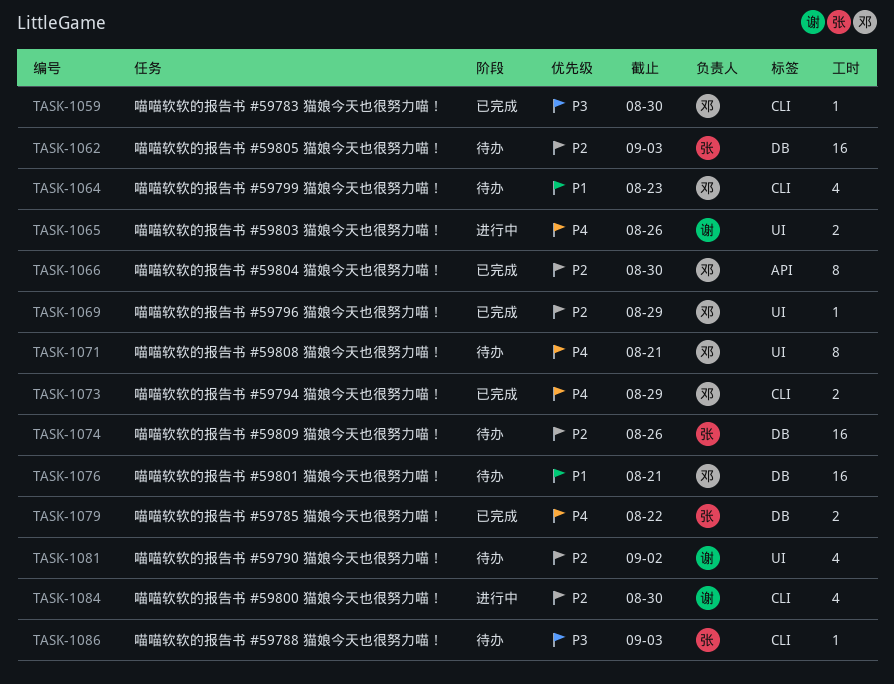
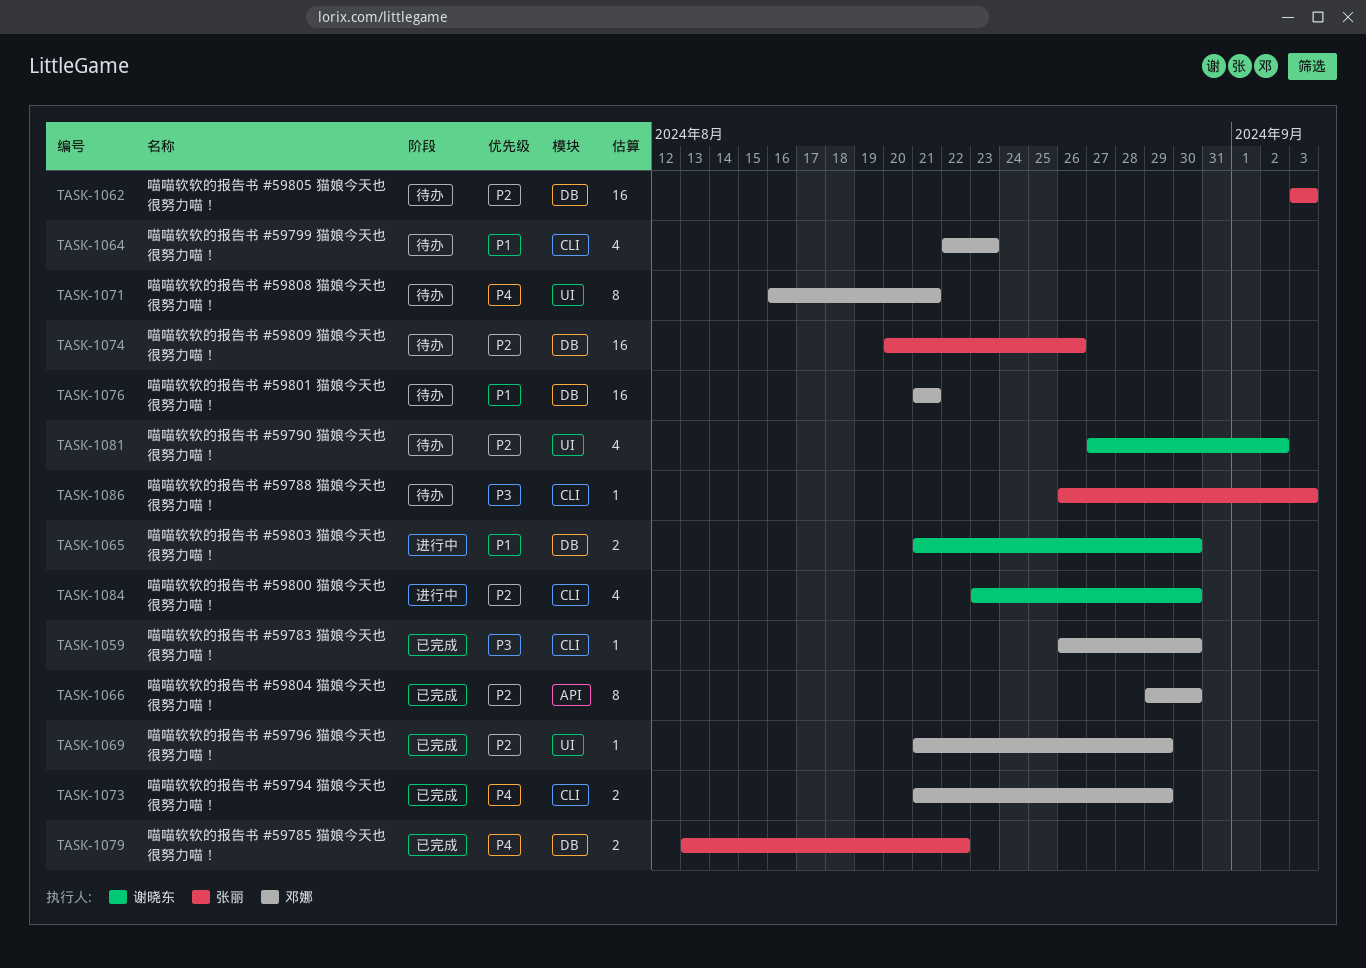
TASK-1065, priority: P4 -> P1
TASK-1065, label: UI -> DB
TASK-1065, due: Aug 26 -> Aug 30

